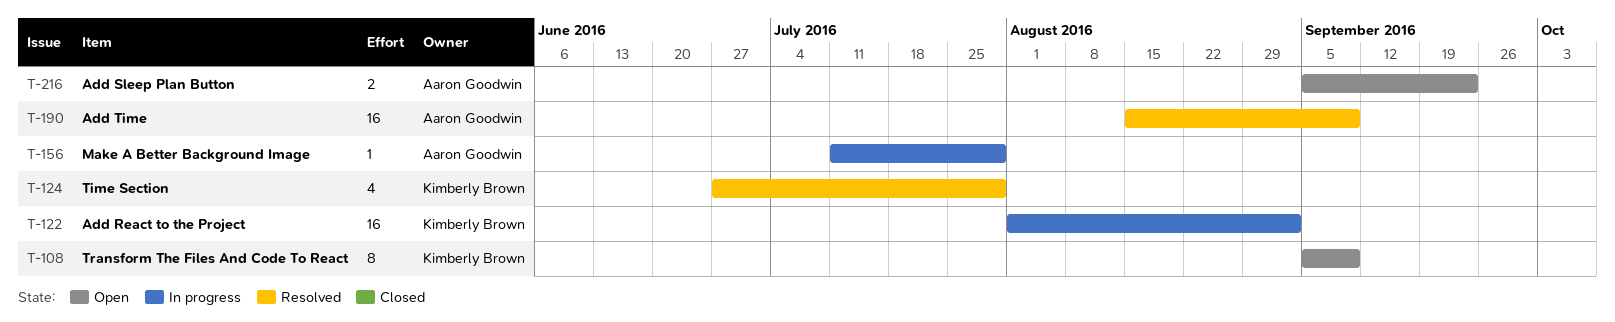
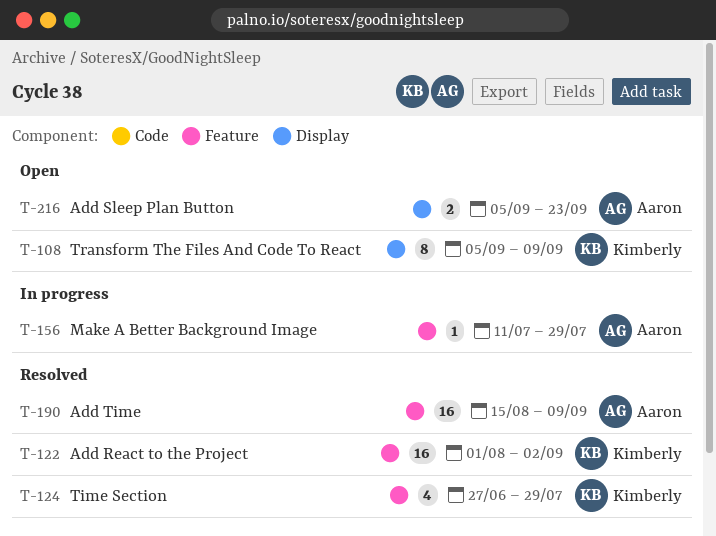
T-122, status: In progress -> Resolved

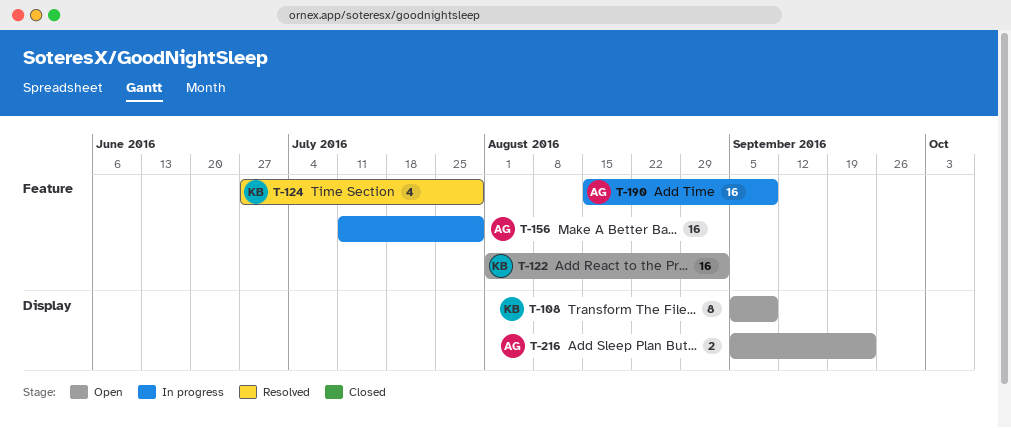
T-122, status: Resolved -> Open
T-156, estimate: 1 -> 16
T-190, status: Resolved -> In progress

